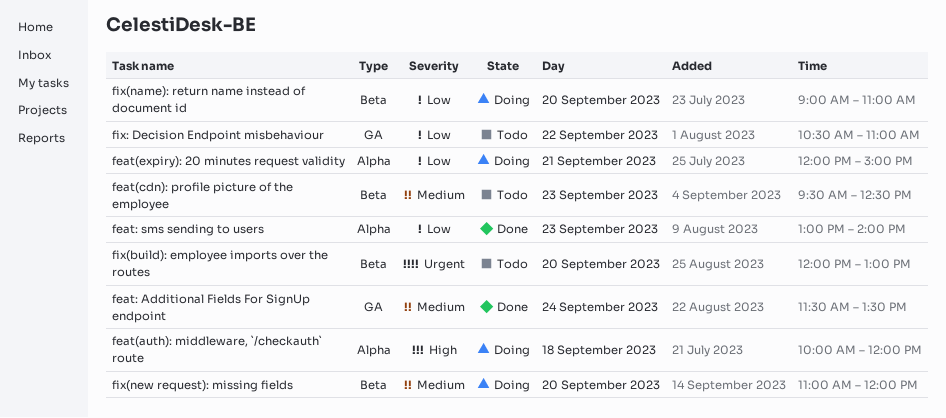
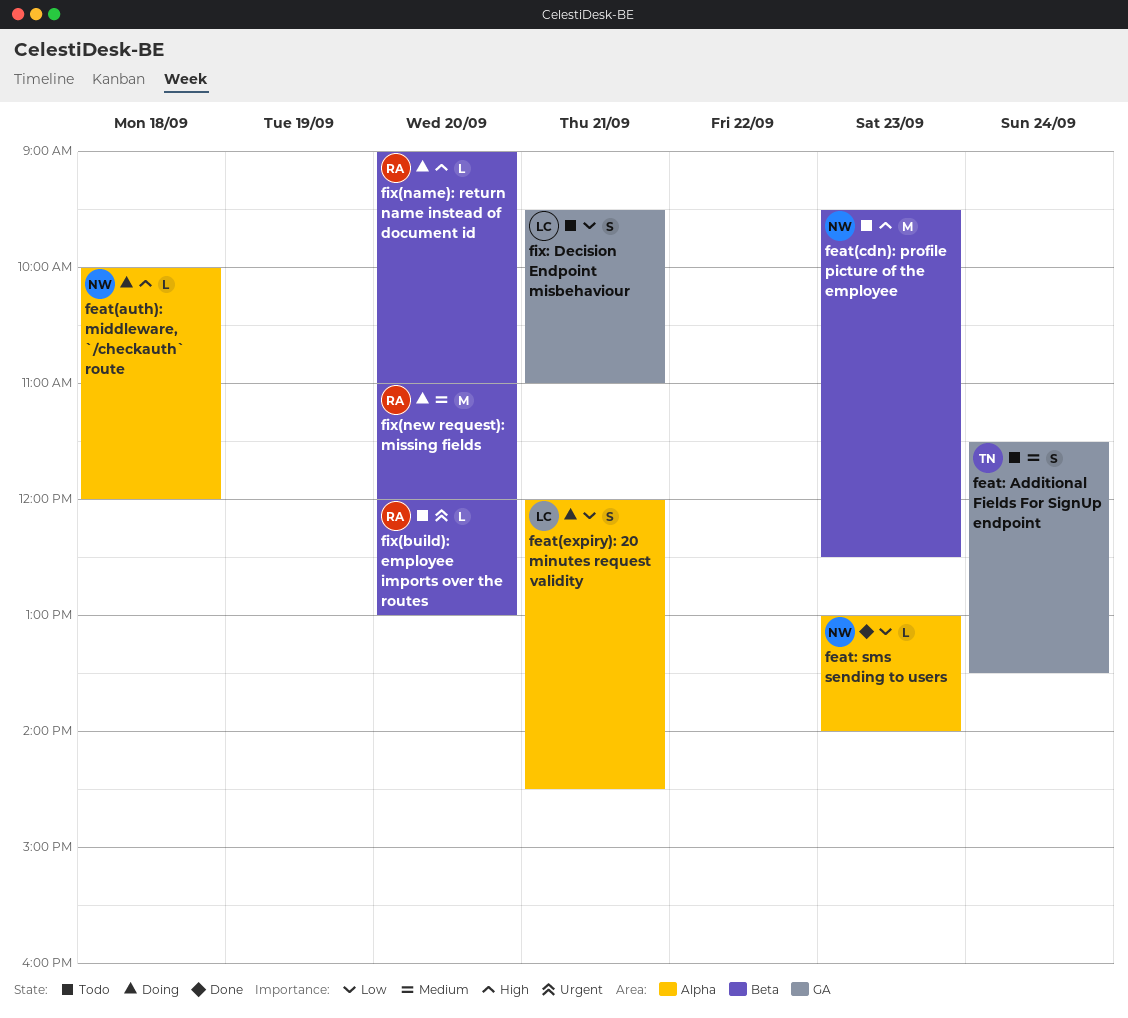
feat(cdn): profile picture of the employee, priority: Medium -> High
feat(expiry): 20 minutes request validity, ends: 15:00 -> 14:30
feat: Additional Fields For SignUp endpoint, status: Done -> Todo
fix(name): return name instead of document id, priority: Low -> High
fix: Decision Endpoint misbehaviour, day: Sep 22 -> Sep 21
fix: Decision Endpoint misbehaviour, begins: 10:30 -> 09:30

